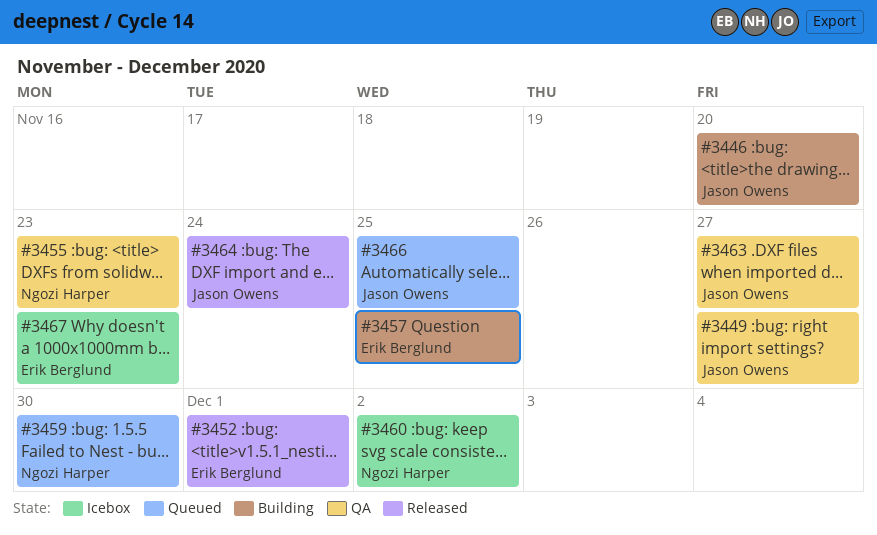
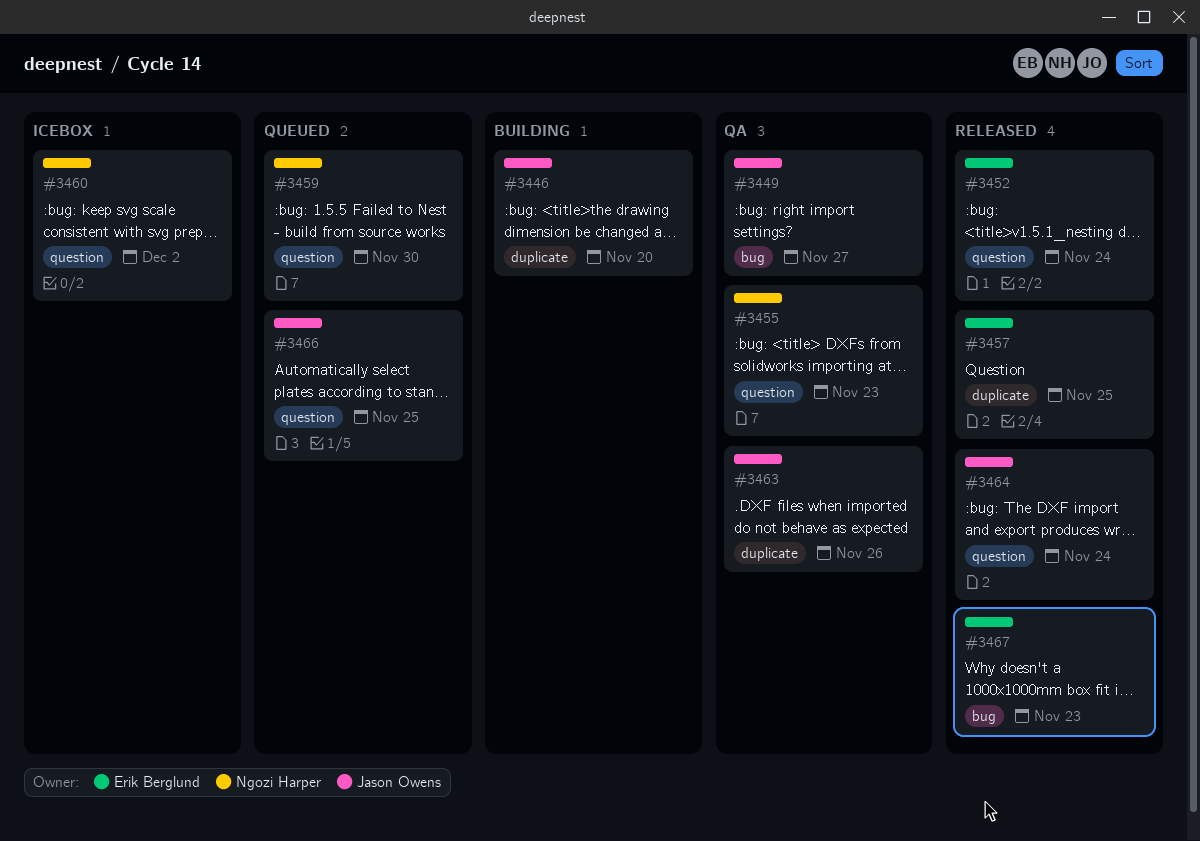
#3452, due: Dec 1 -> Nov 24
#3457, status: Building -> Released
#3463, due: Nov 27 -> Nov 26
#3467, status: Icebox -> Released

